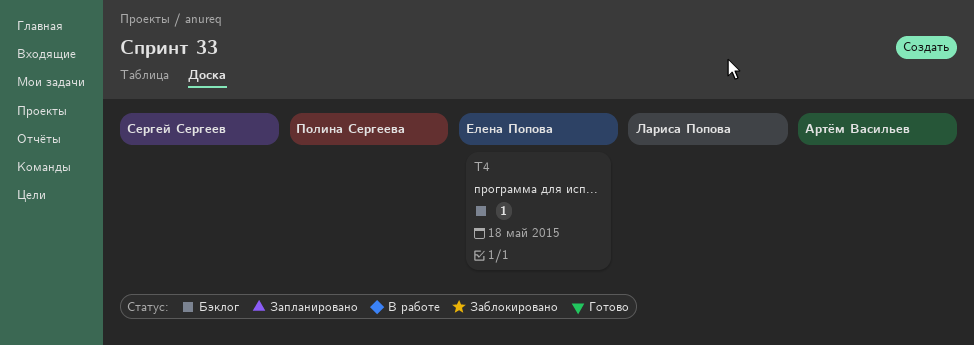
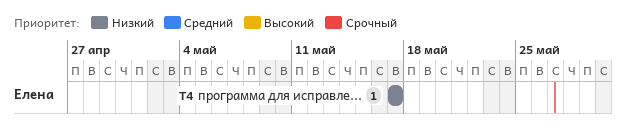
T4, due: May 18 -> May 17

